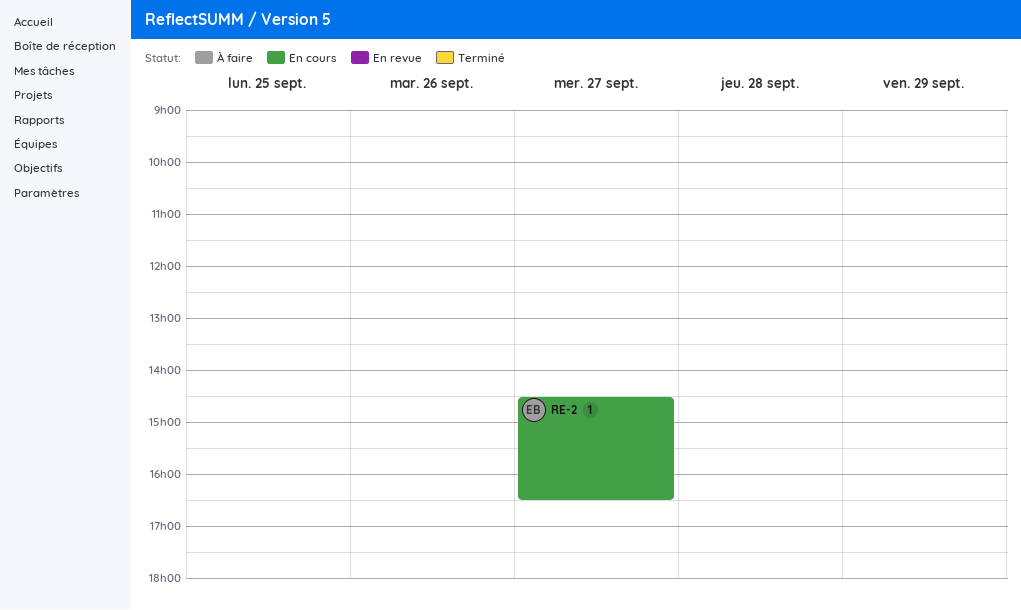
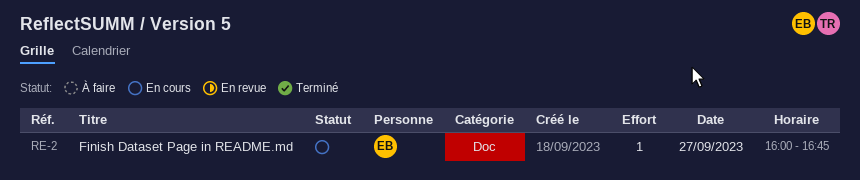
RE-2, begins: 14:30 -> 16:00
RE-2, ends: 16:30 -> 16:45

